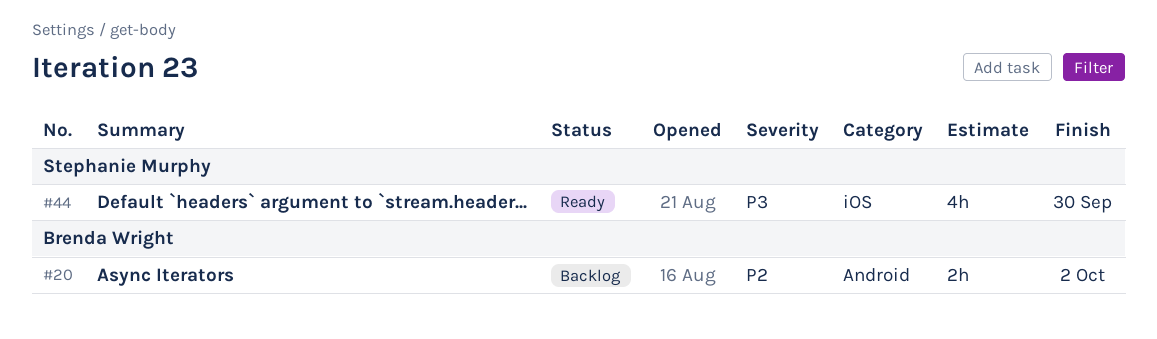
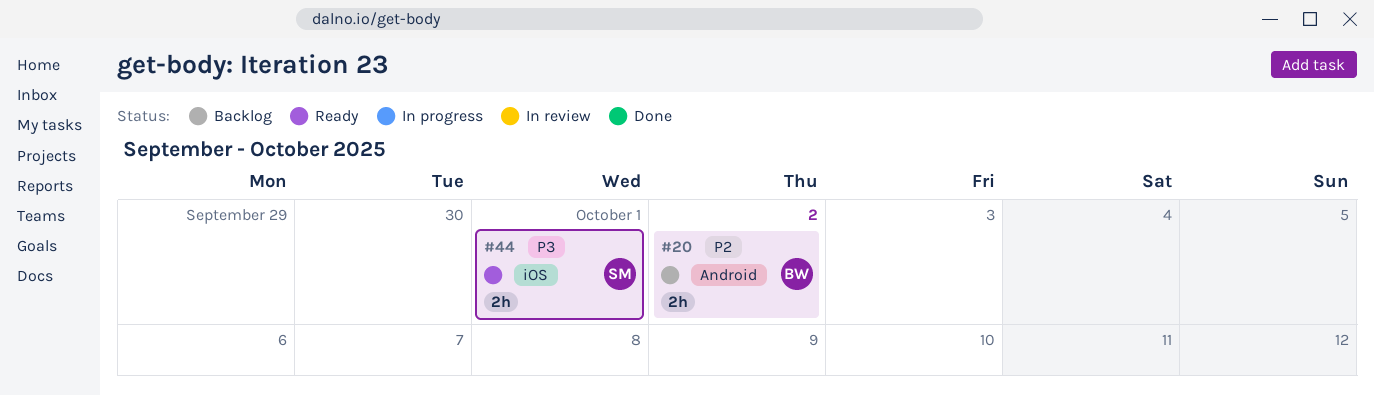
#44, estimate: 4h -> 2h
#44, due: Sep 30 -> Oct 1

